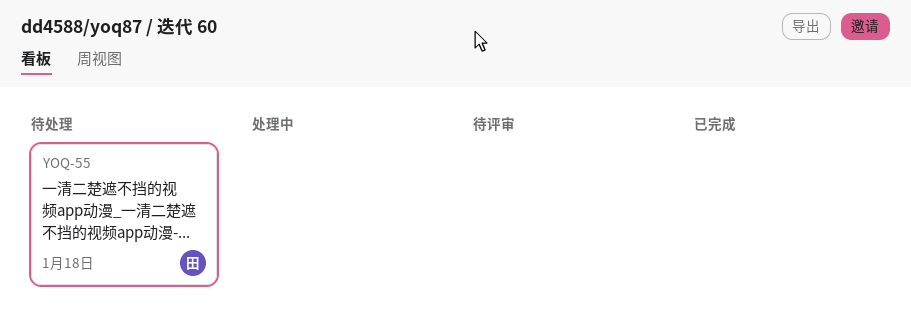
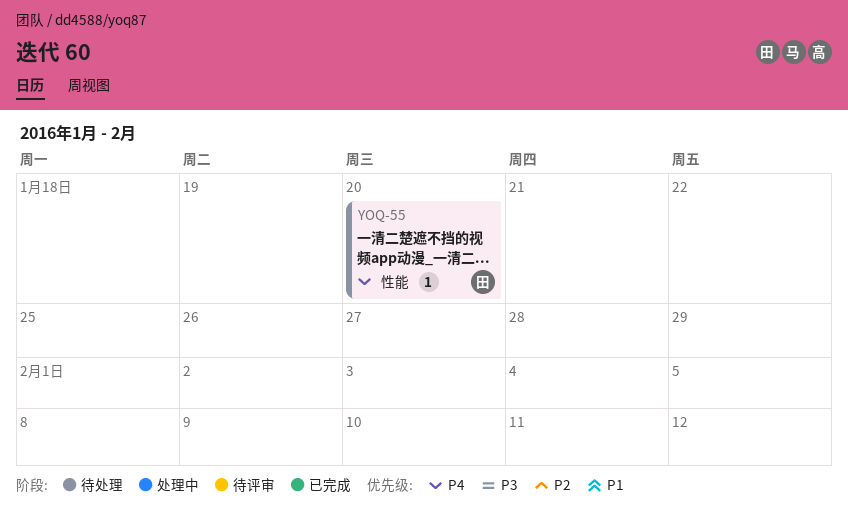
YOQ-55, due: Jan 18 -> Jan 20

